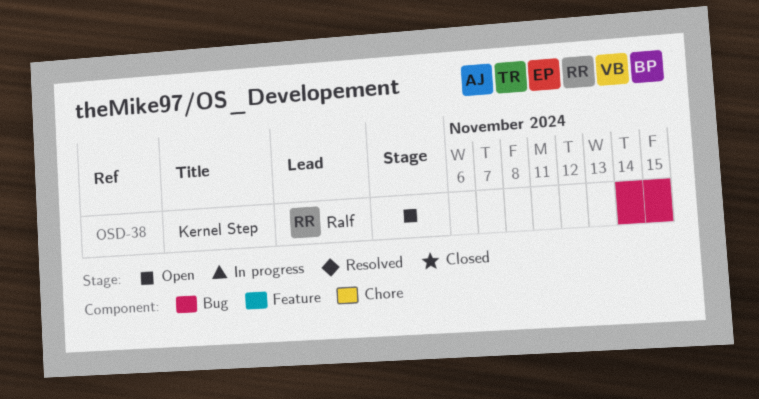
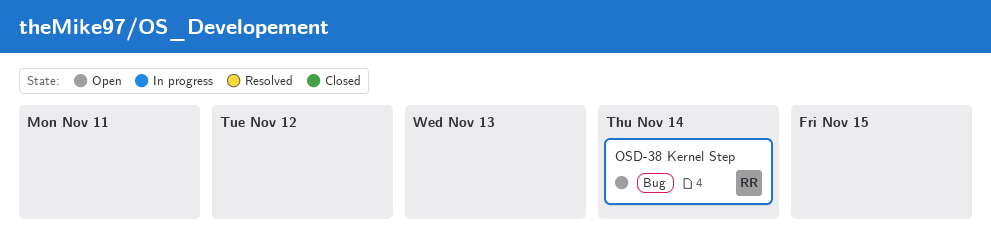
OSD-38, due: Nov 15 -> Nov 14

